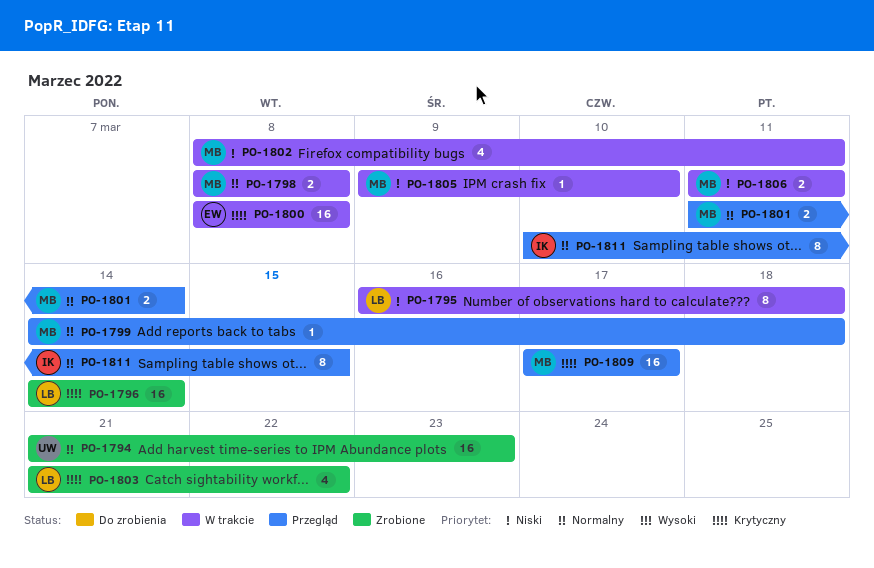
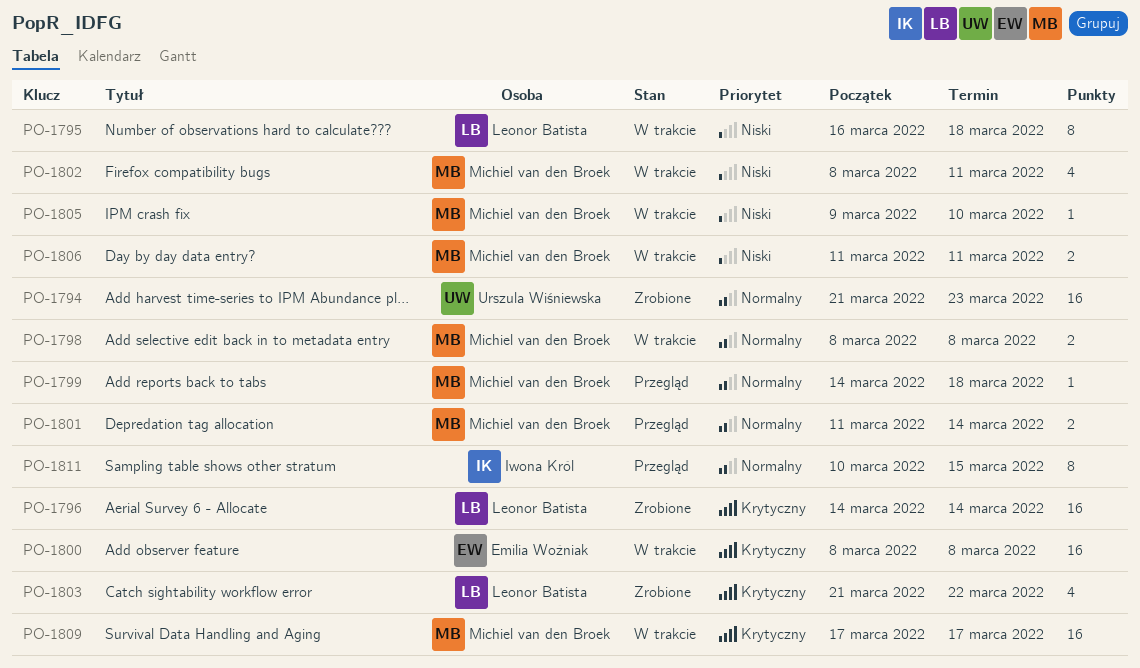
PO-1809, status: Przegląd -> W trakcie

